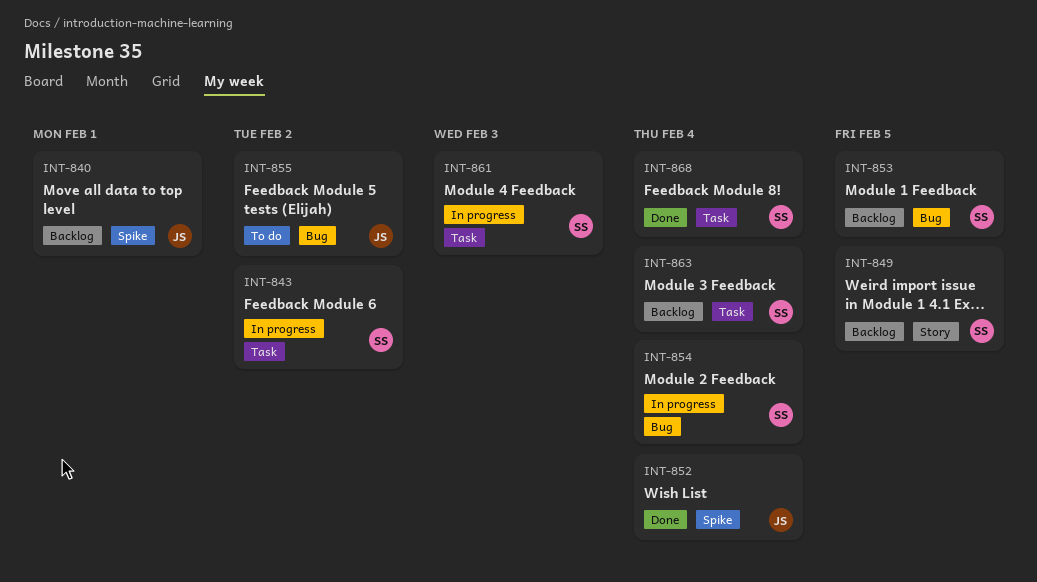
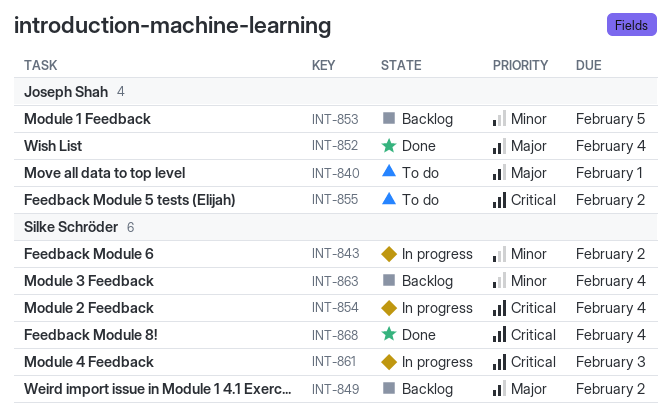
INT-840, status: Backlog -> To do
INT-849, due: Feb 5 -> Feb 2
INT-853, owner: Silke Schröder -> Joseph Shah

